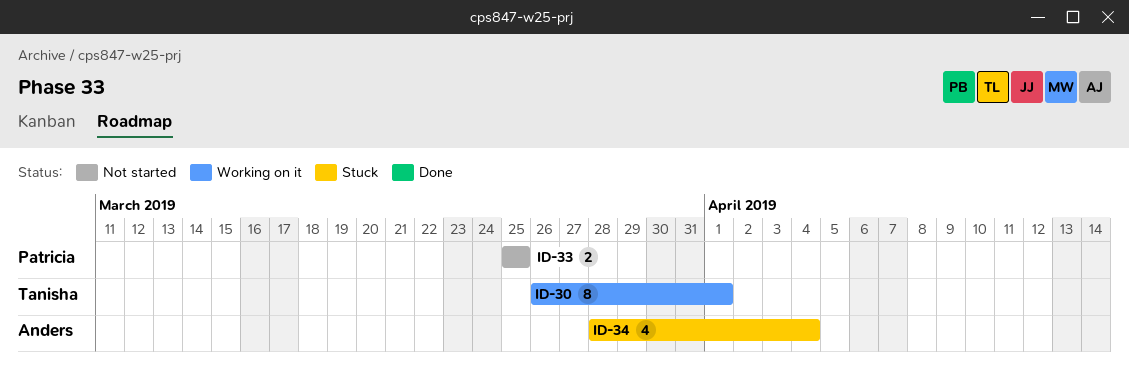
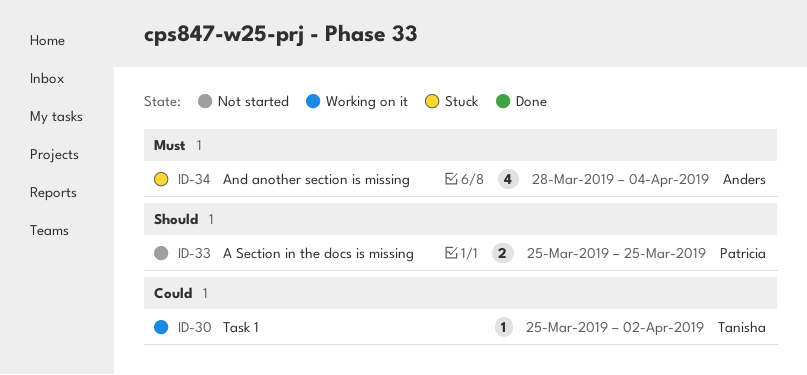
ID-30, estimate: 8 -> 1
ID-30, start: Mar 26 -> Mar 25
ID-30, due: Apr 1 -> Apr 2

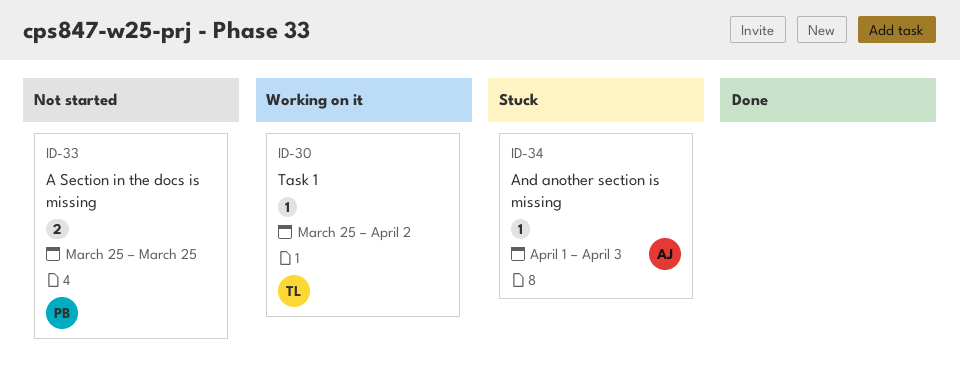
ID-34, estimate: 4 -> 1
ID-34, start: Mar 28 -> Apr 1
ID-34, due: Apr 4 -> Apr 3

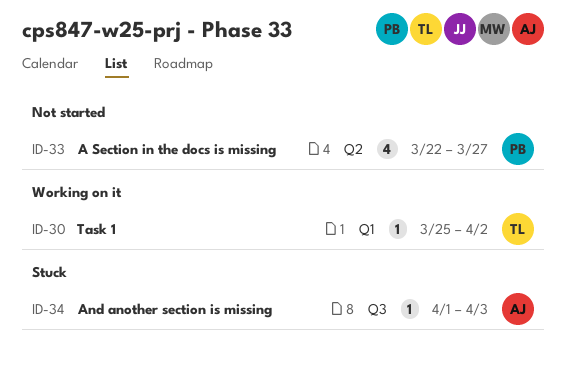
ID-33, estimate: 2 -> 4
ID-33, start: Mar 25 -> Mar 22
ID-33, due: Mar 25 -> Mar 27

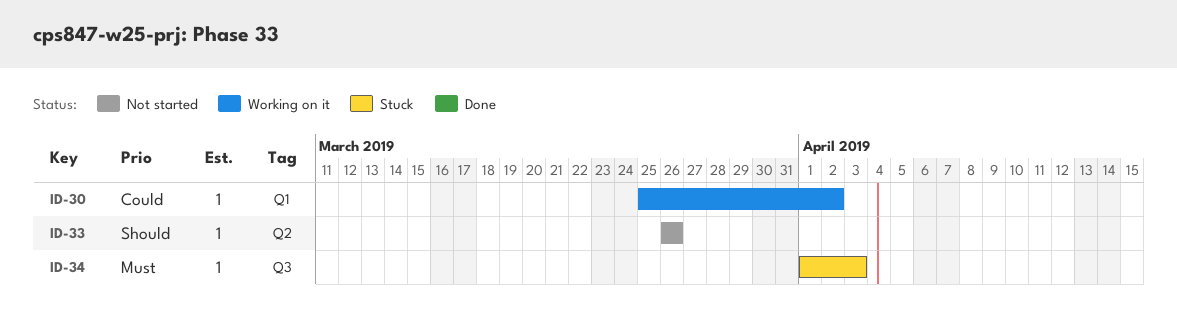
ID-33, estimate: 4 -> 1
ID-33, start: Mar 22 -> Mar 26
ID-33, due: Mar 27 -> Mar 26

